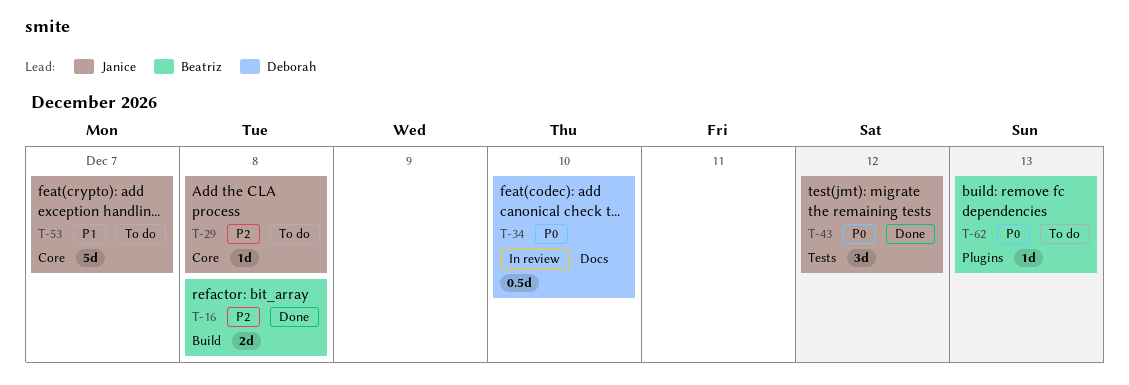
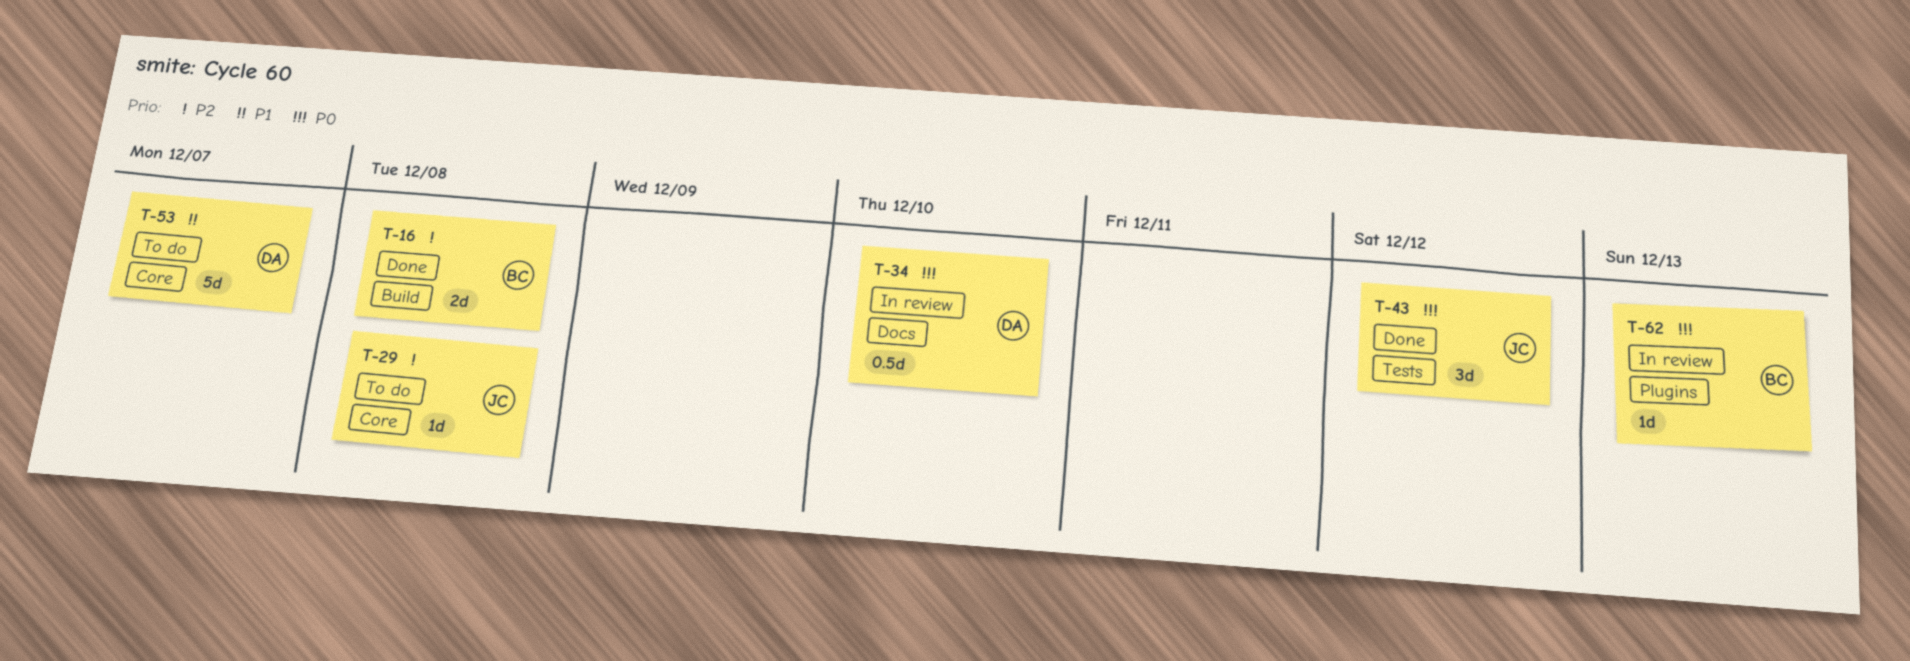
T-53, owner: Janice -> Deborah
T-62, status: To do -> In review

